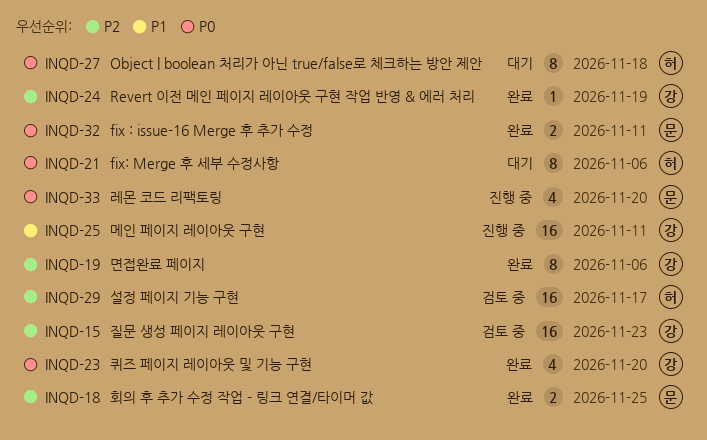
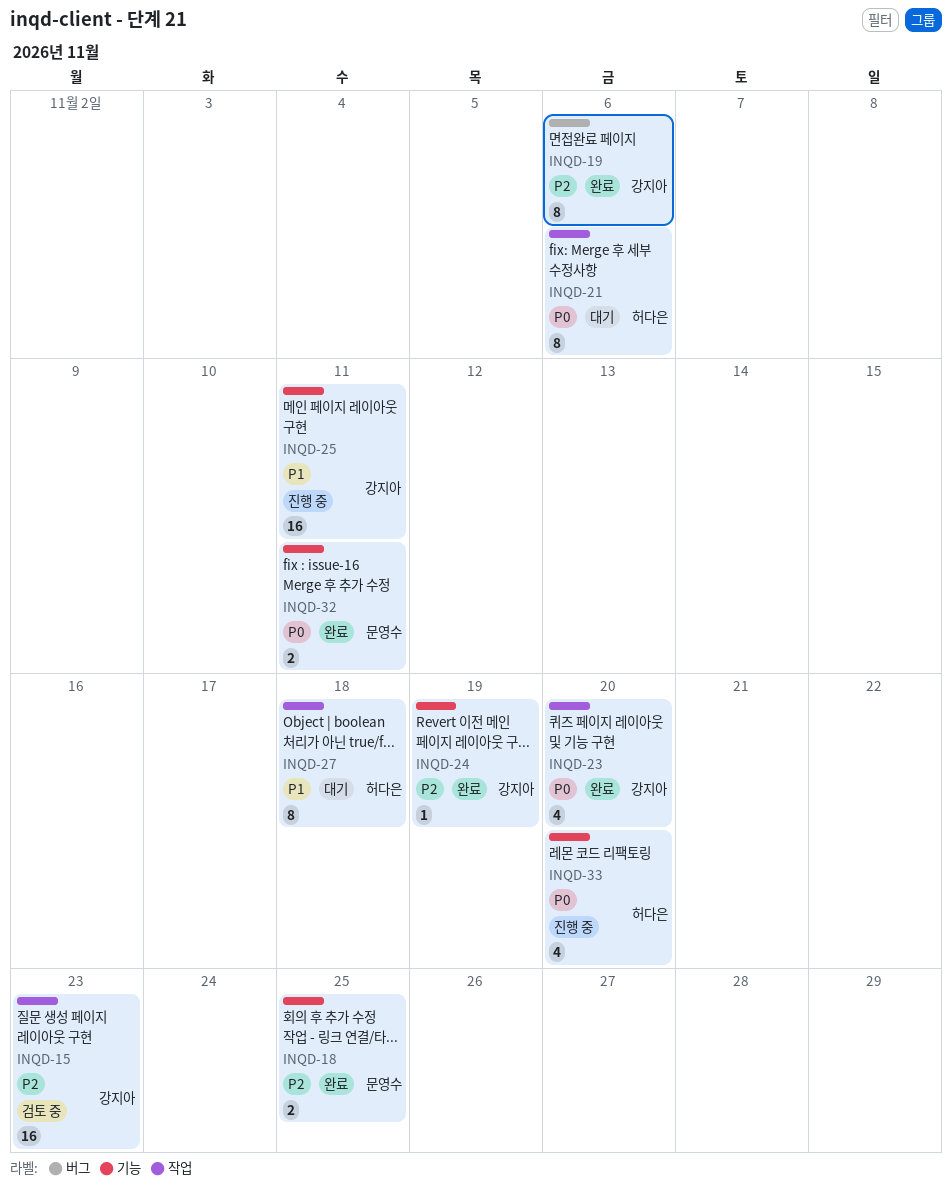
INQD-27, priority: P0 -> P1
INQD-29: present -> none
INQD-33, owner: 문영수 -> 허다은

